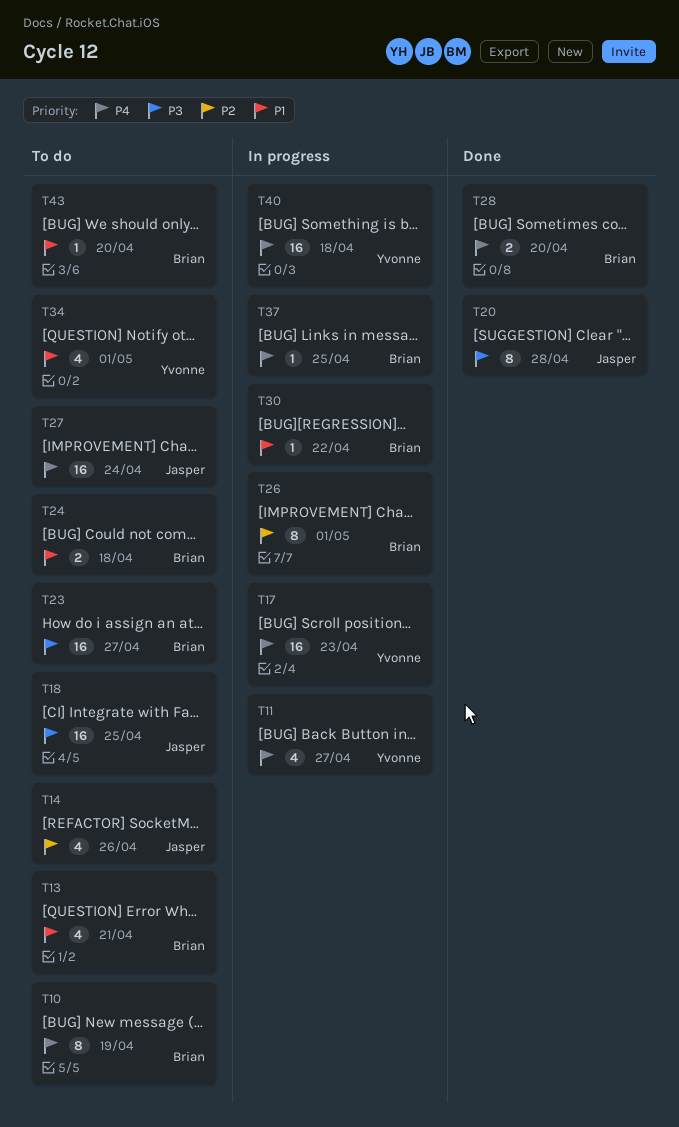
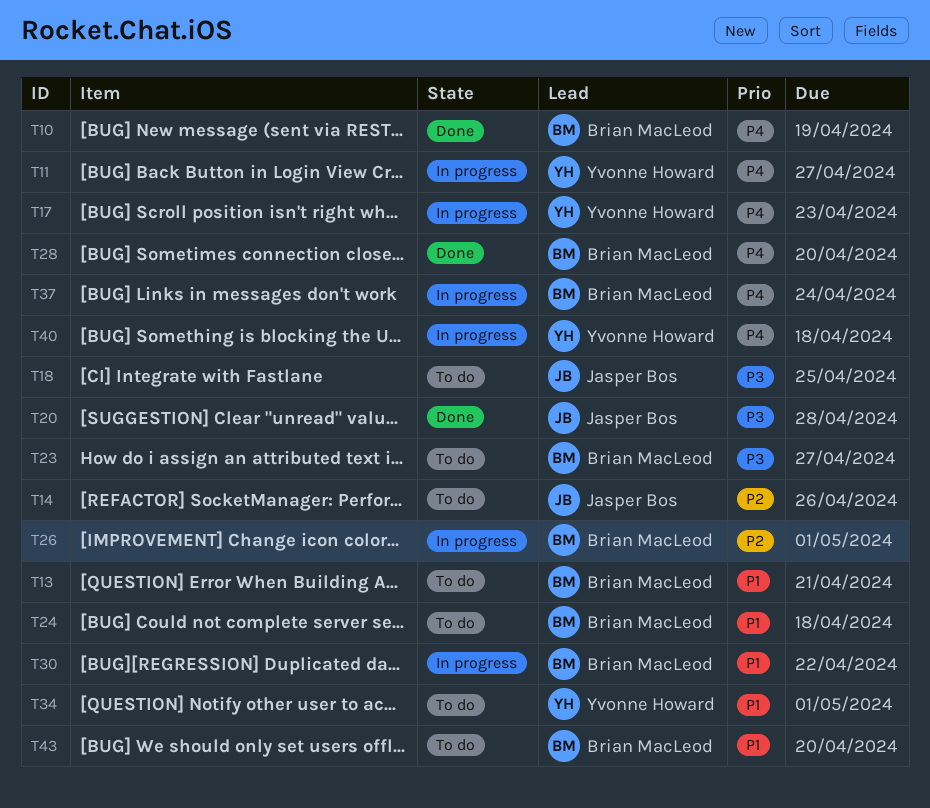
T10, status: To do -> Done
T27: present -> none
T37, due: Apr 25 -> Apr 24

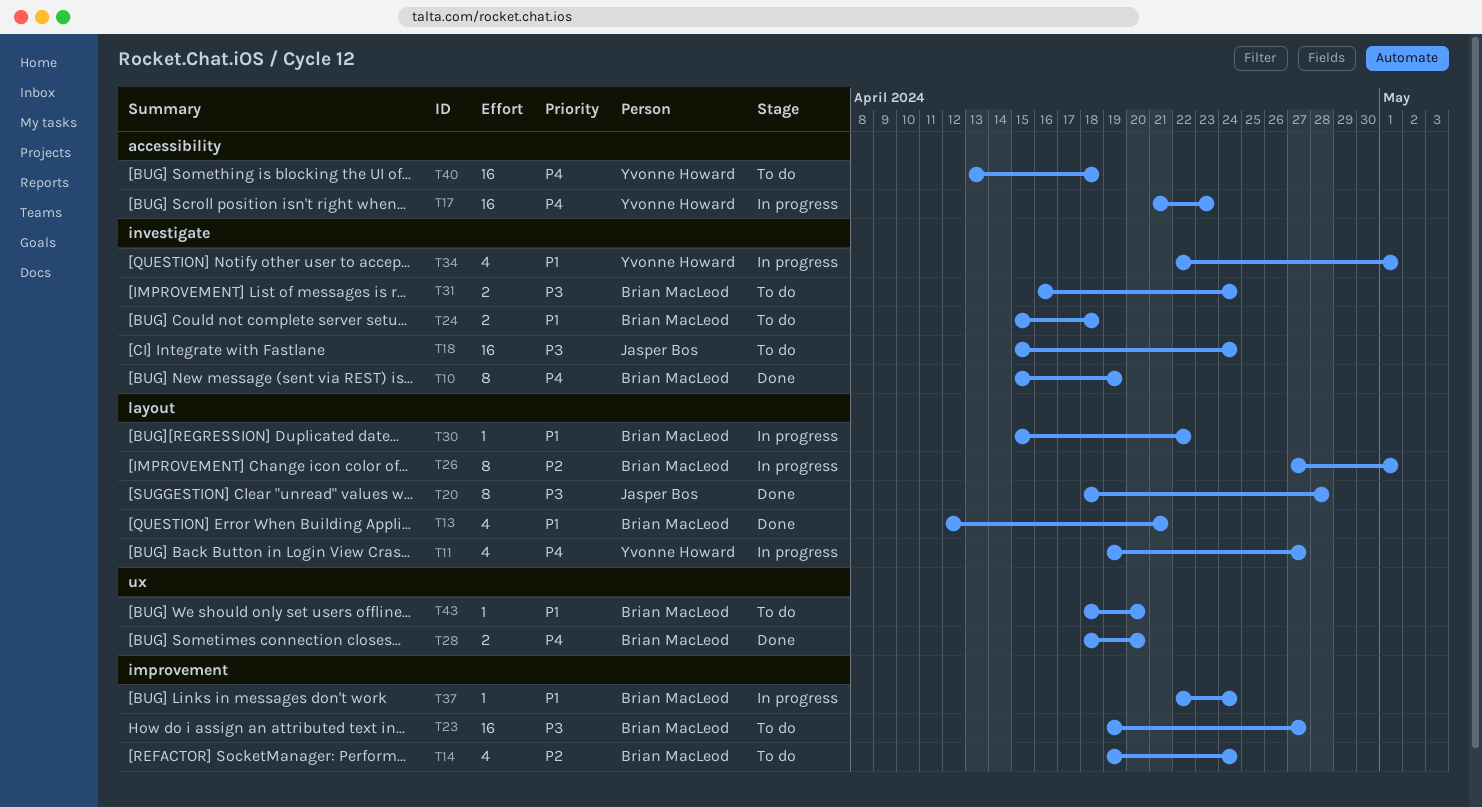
T13, status: To do -> Done
T14, owner: Jasper Bos -> Brian MacLeod
T14, due: Apr 26 -> Apr 24
T18, due: Apr 25 -> Apr 24
T31: none -> present
T34, status: To do -> In progress
T37, priority: P4 -> P1
T40, status: In progress -> To do

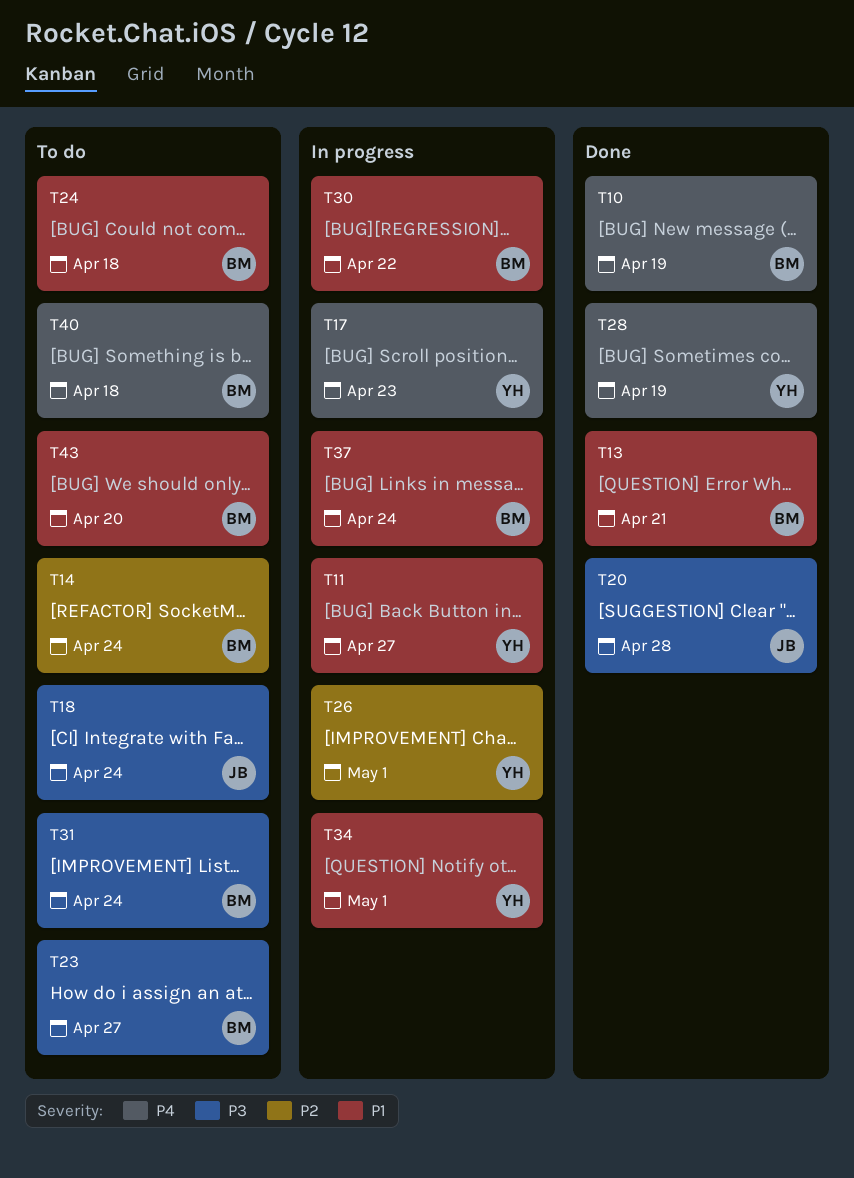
T11, priority: P4 -> P1
T26, owner: Brian MacLeod -> Yvonne Howard
T28, owner: Brian MacLeod -> Yvonne Howard
T28, due: Apr 20 -> Apr 19
T40, owner: Yvonne Howard -> Brian MacLeod

